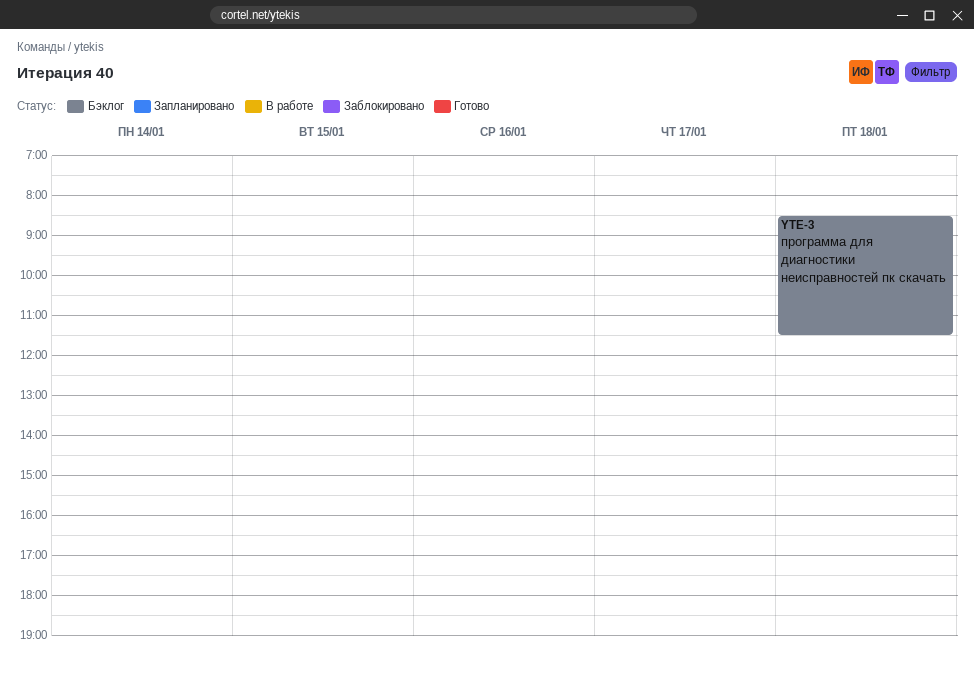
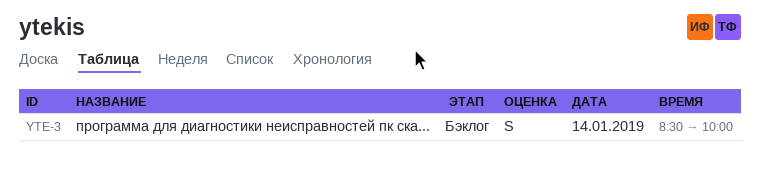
YTE-3, day: Jan 18 -> Jan 14
YTE-3, ends: 11:30 -> 10:00

